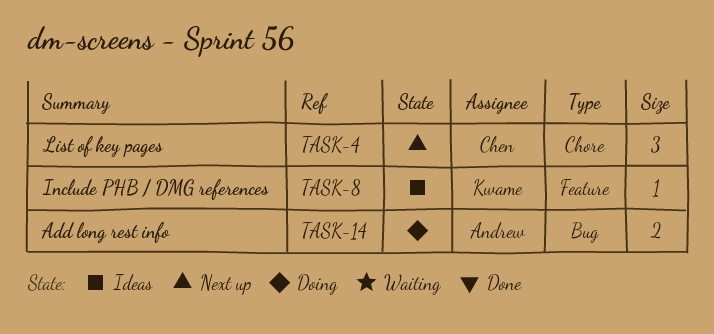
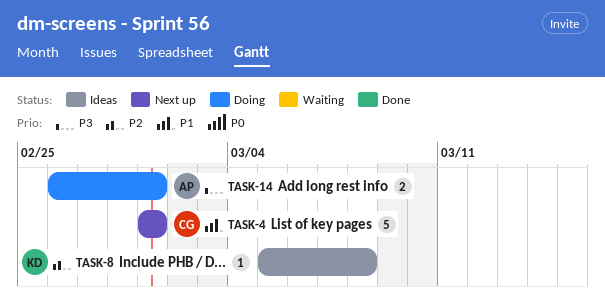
TASK-4, estimate: 3 -> 5

